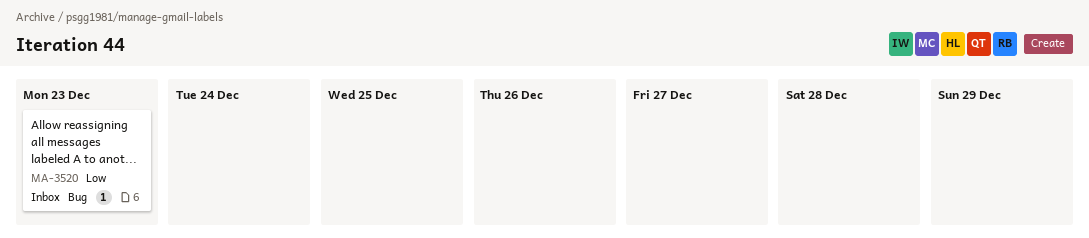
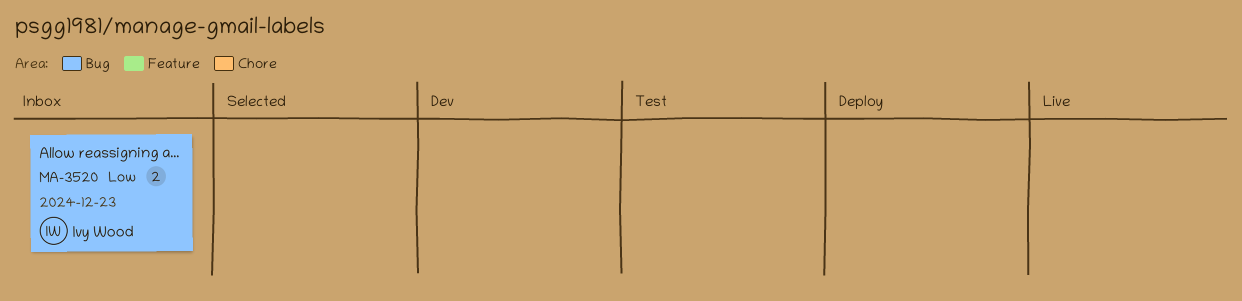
MA-3520, estimate: 1 -> 2

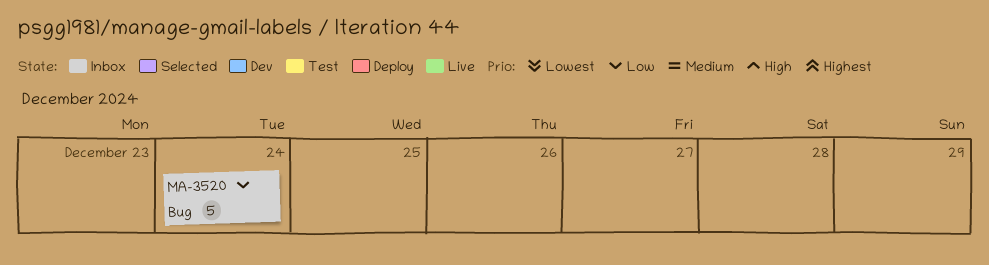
MA-3520, estimate: 2 -> 5
MA-3520, due: Dec 23 -> Dec 24

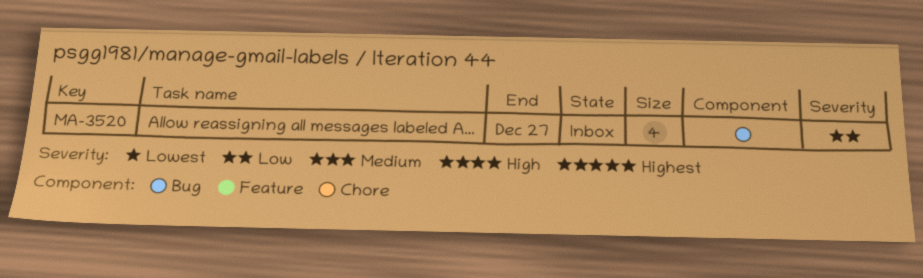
MA-3520, estimate: 5 -> 4
MA-3520, due: Dec 24 -> Dec 27

